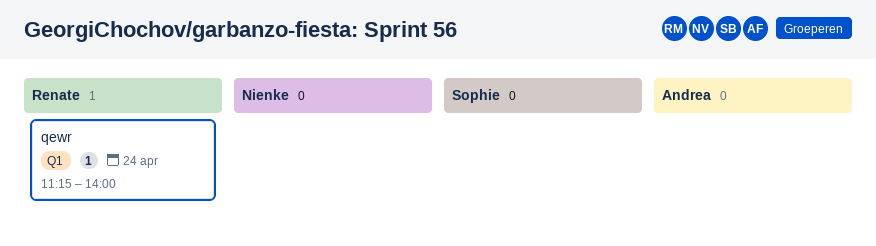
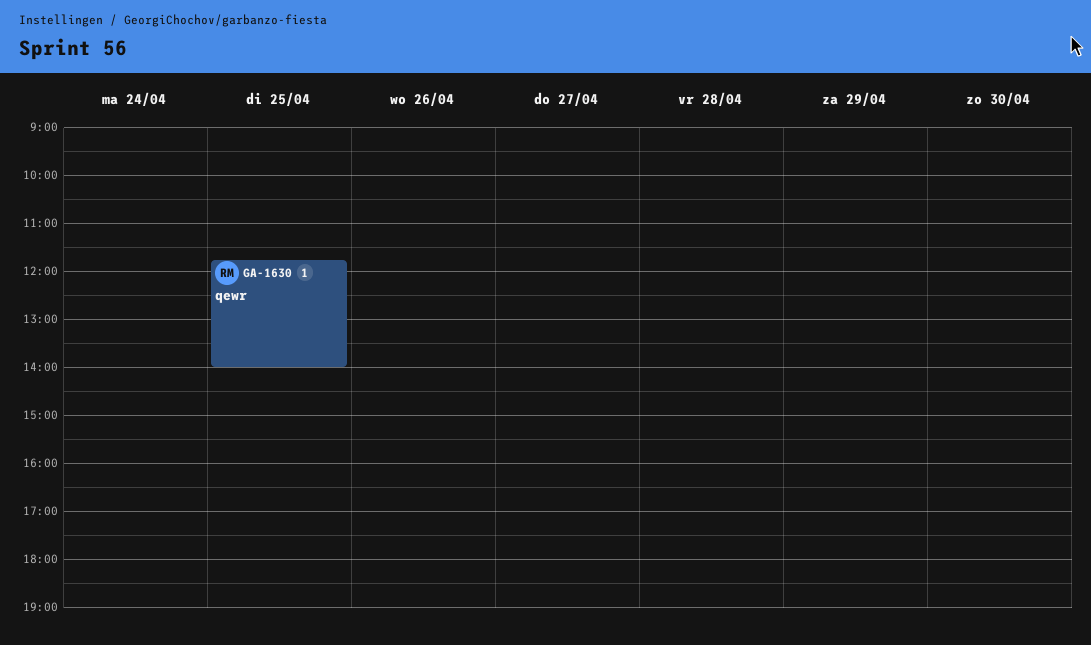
qewr, day: Apr 24 -> Apr 25
qewr, begins: 11:15 -> 11:45

